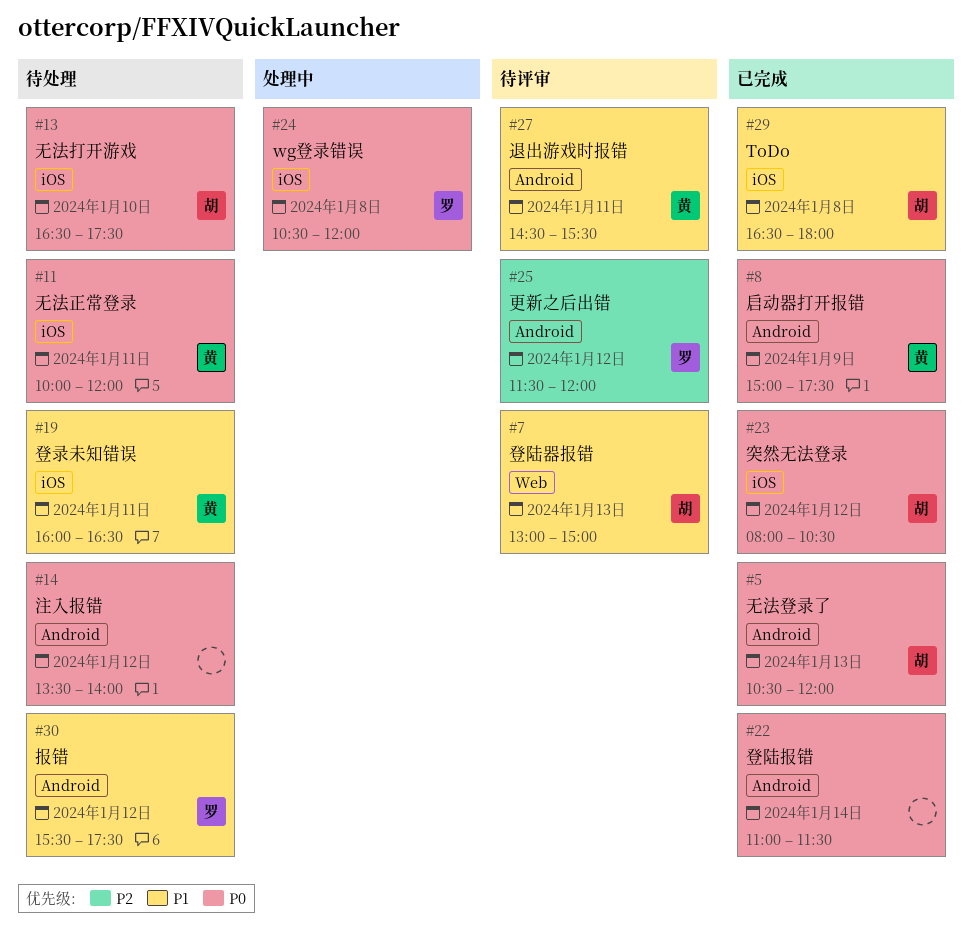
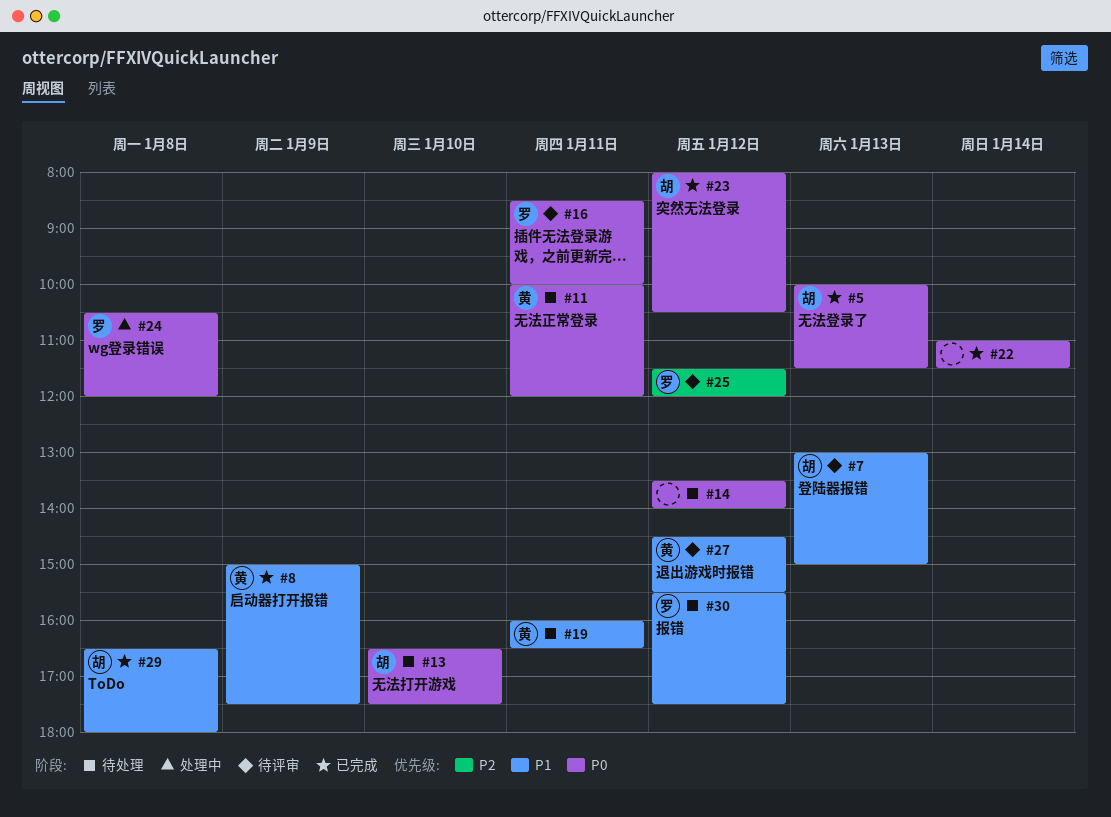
#5, begins: 10:30 -> 10:00
#5, ends: 12:00 -> 11:30
#8, priority: P0 -> P1
#16: none -> present
#27, day: Jan 11 -> Jan 12

